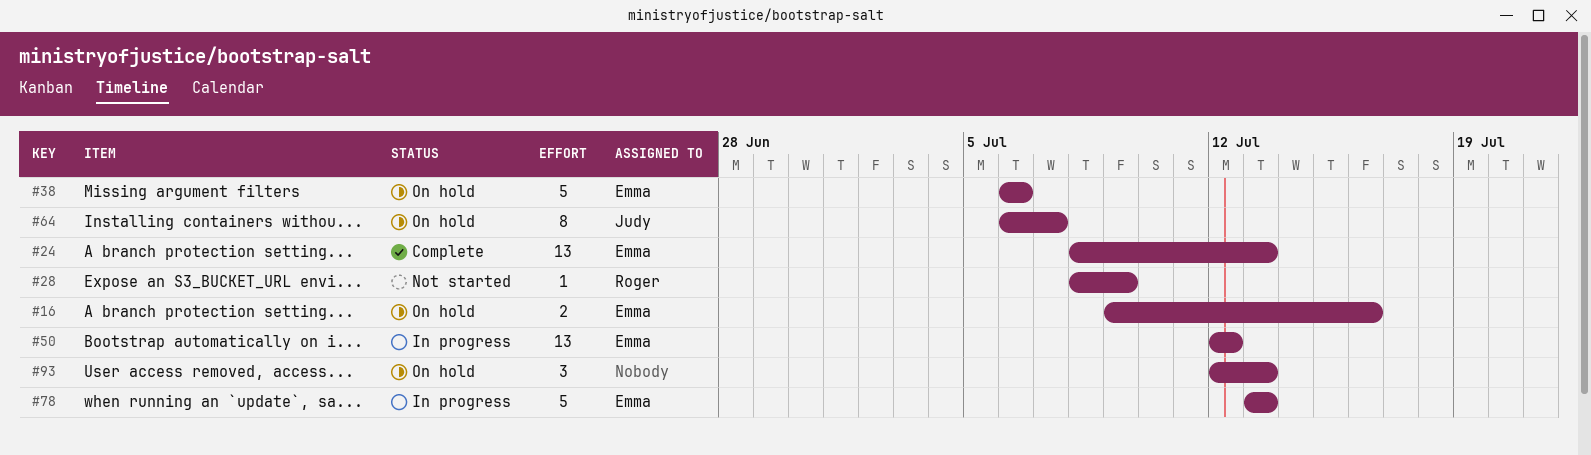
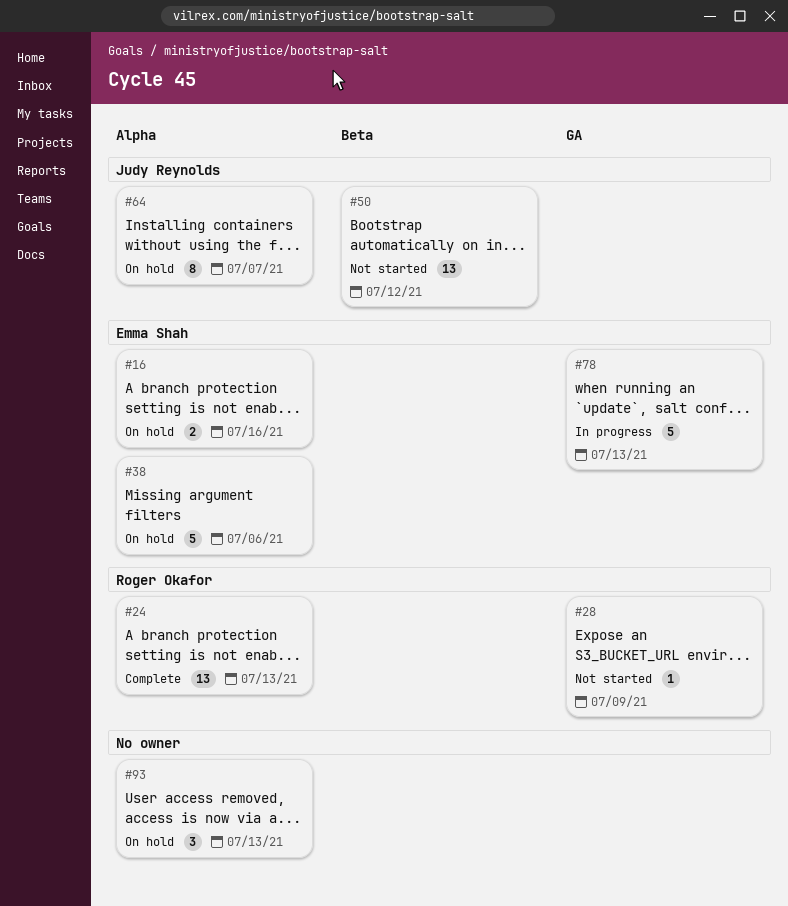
#24, owner: Emma Shah -> Roger Okafor
#50, status: In progress -> Not started
#50, owner: Emma Shah -> Judy Reynolds

